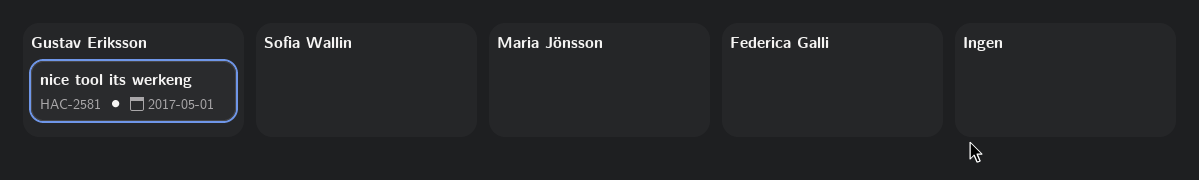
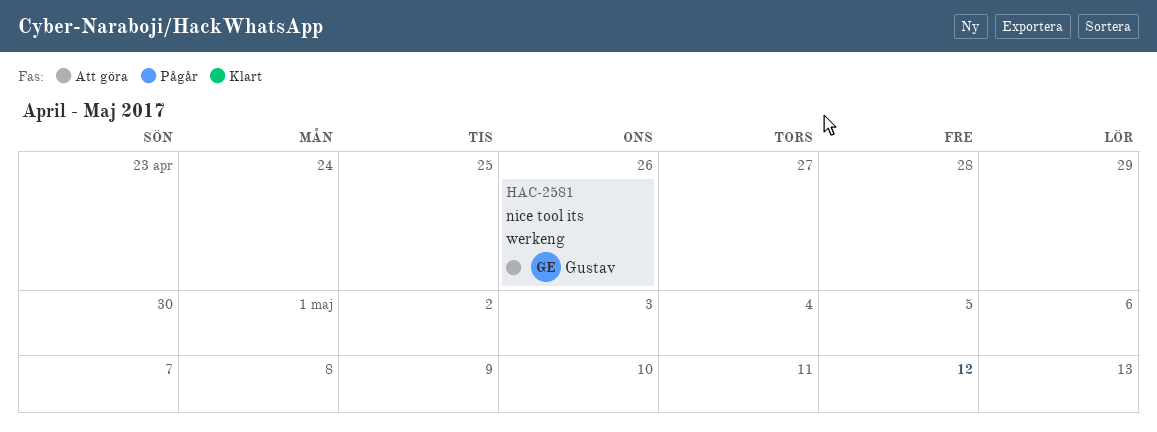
HAC-2581, due: May 1 -> Apr 26

